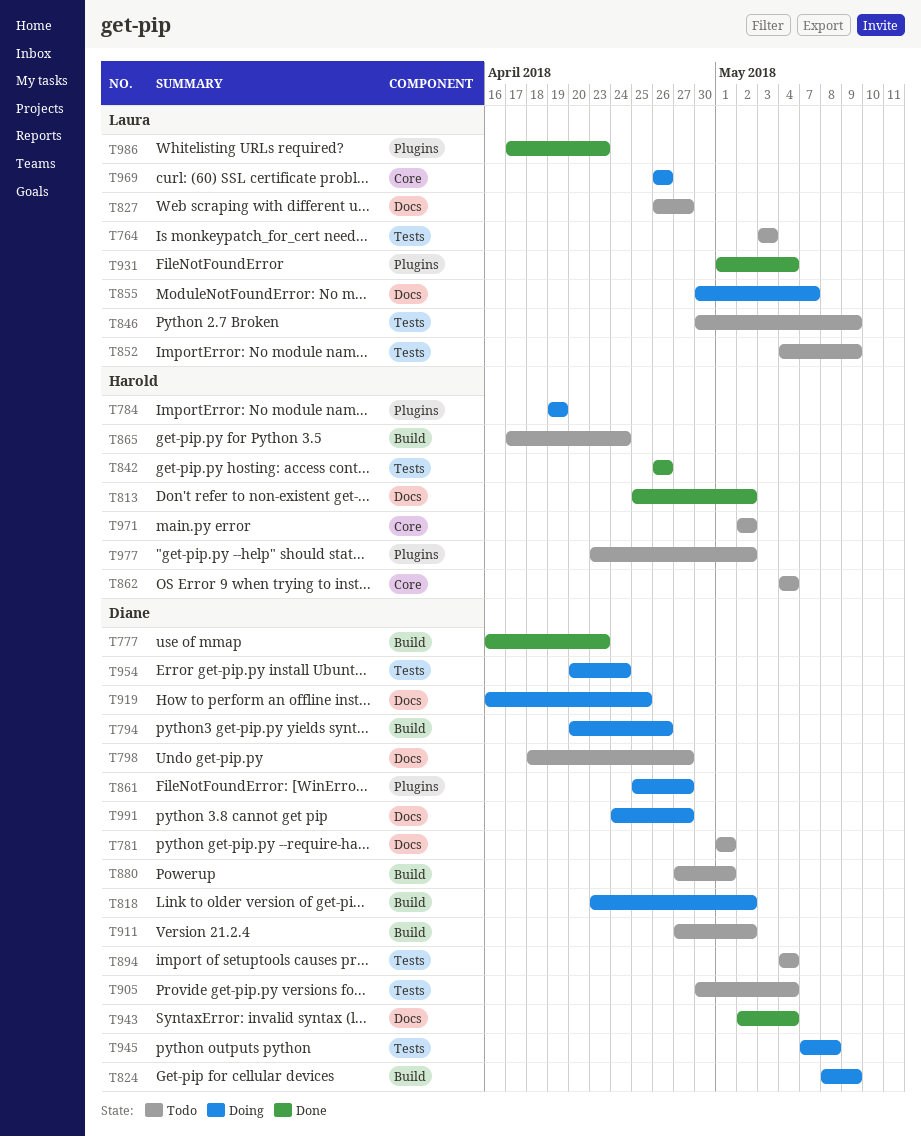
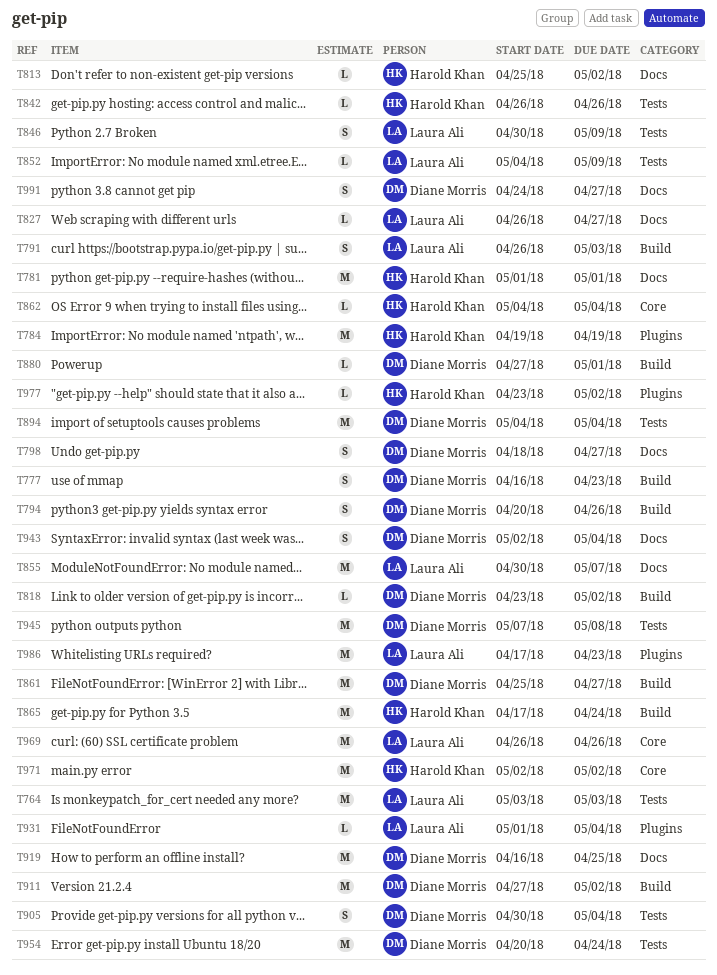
T781, owner: Diane Morris -> Harold Khan
T791: none -> present
T824: present -> none
T861, label: Plugins -> Build

